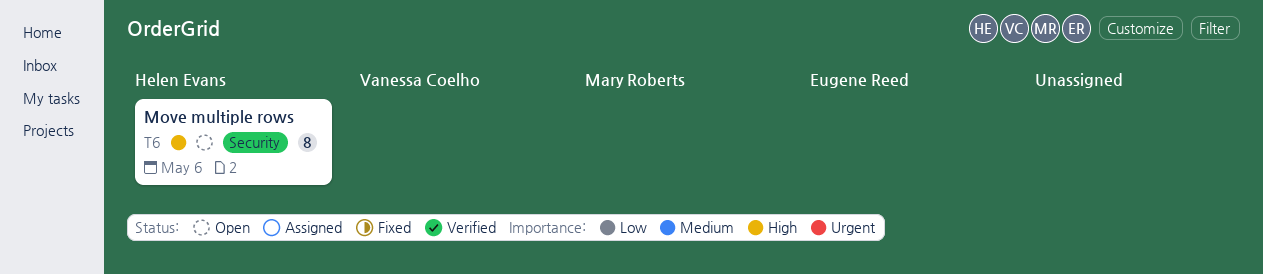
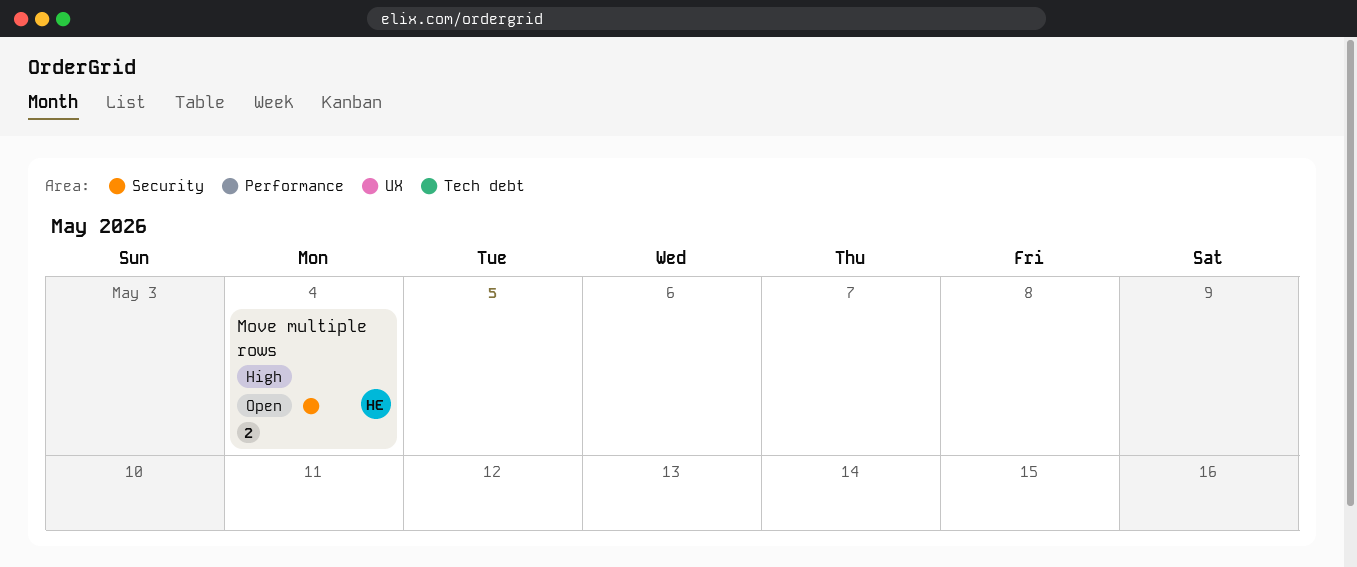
Move multiple rows, estimate: 8 -> 2
Move multiple rows, due: May 6 -> May 4

